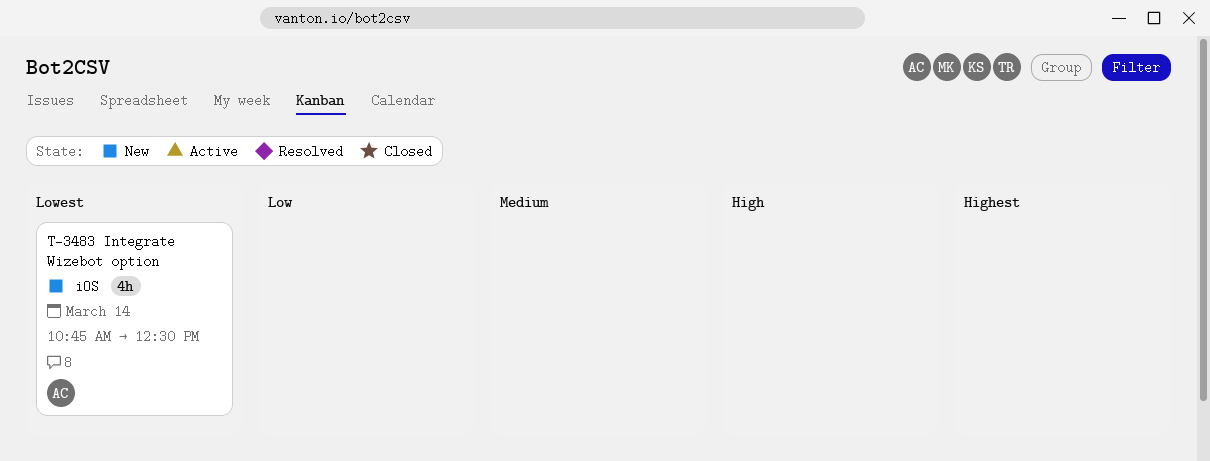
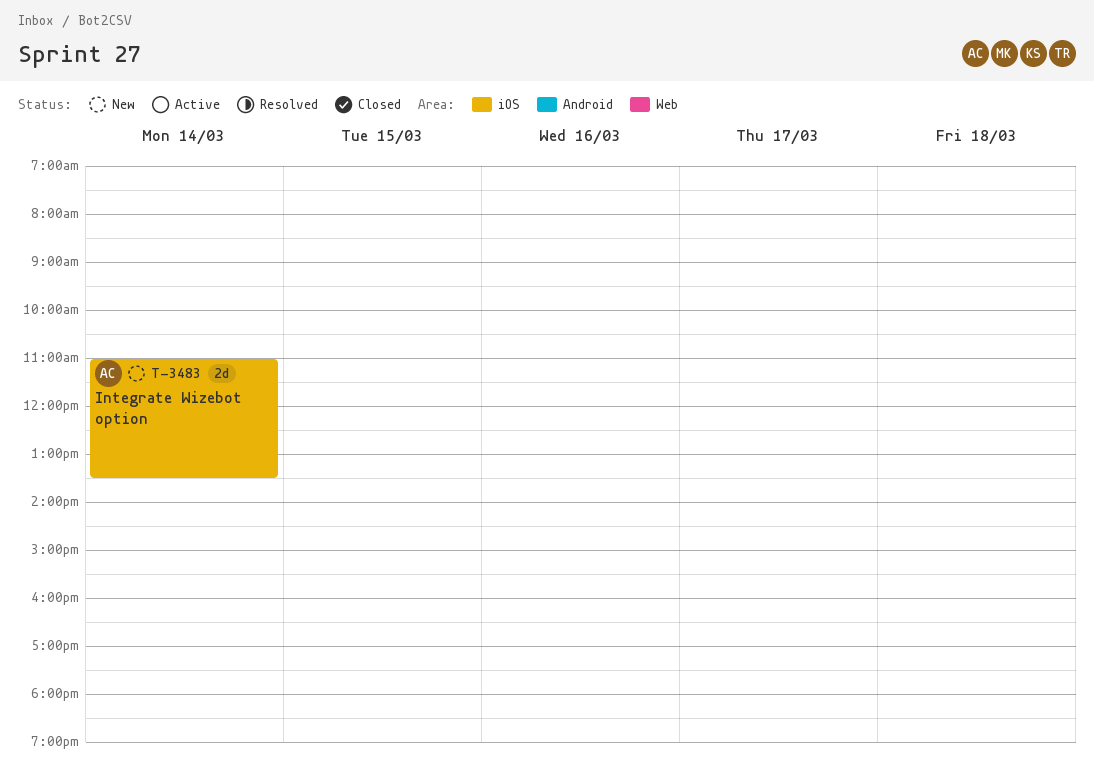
T-3483, estimate: 4h -> 2d
T-3483, begins: 10:45 -> 11:00
T-3483, ends: 12:30 -> 13:30

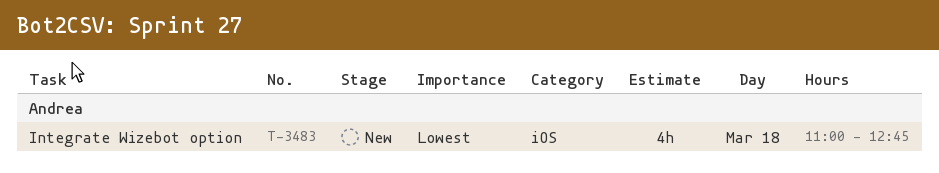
T-3483, estimate: 2d -> 4h
T-3483, day: Mar 14 -> Mar 18
T-3483, ends: 13:30 -> 12:45

